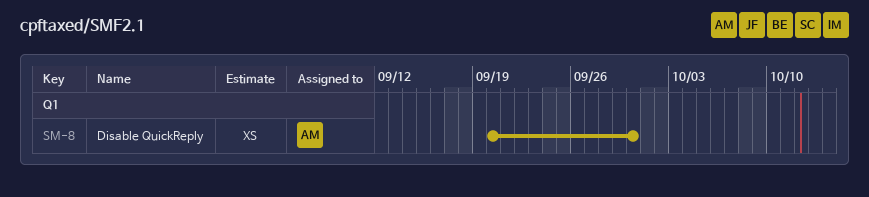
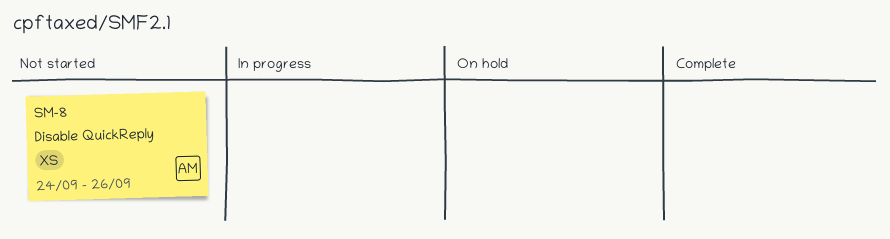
SM-8, start: Sep 20 -> Sep 24
SM-8, due: Sep 30 -> Sep 26

